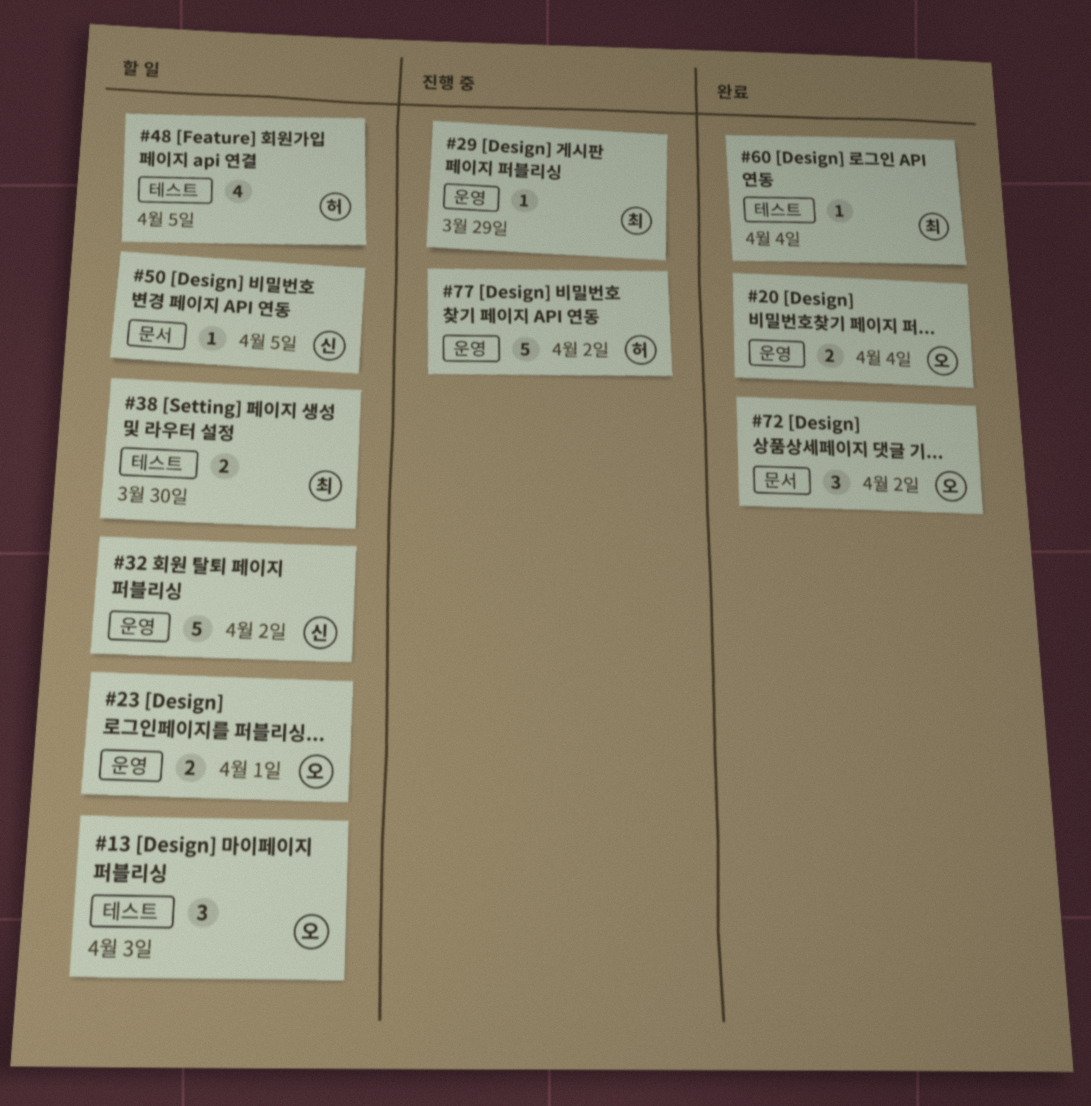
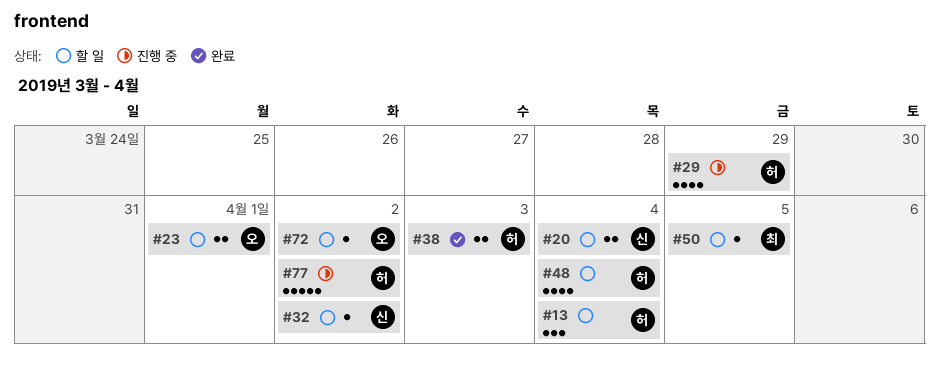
#13, owner: 오 -> 허
#13, due: Apr 3 -> Apr 4
#20, status: 완료 -> 할 일
#20, owner: 오 -> 신
#29, owner: 최 -> 허
#29, estimate: 1 -> 4
#32, estimate: 5 -> 1
#38, status: 할 일 -> 완료
#38, owner: 최 -> 허
#38, due: Mar 30 -> Apr 3
#48, due: Apr 5 -> Apr 4
#50, owner: 신 -> 최
#60: present -> none
#72, status: 완료 -> 할 일
#72, estimate: 3 -> 1

